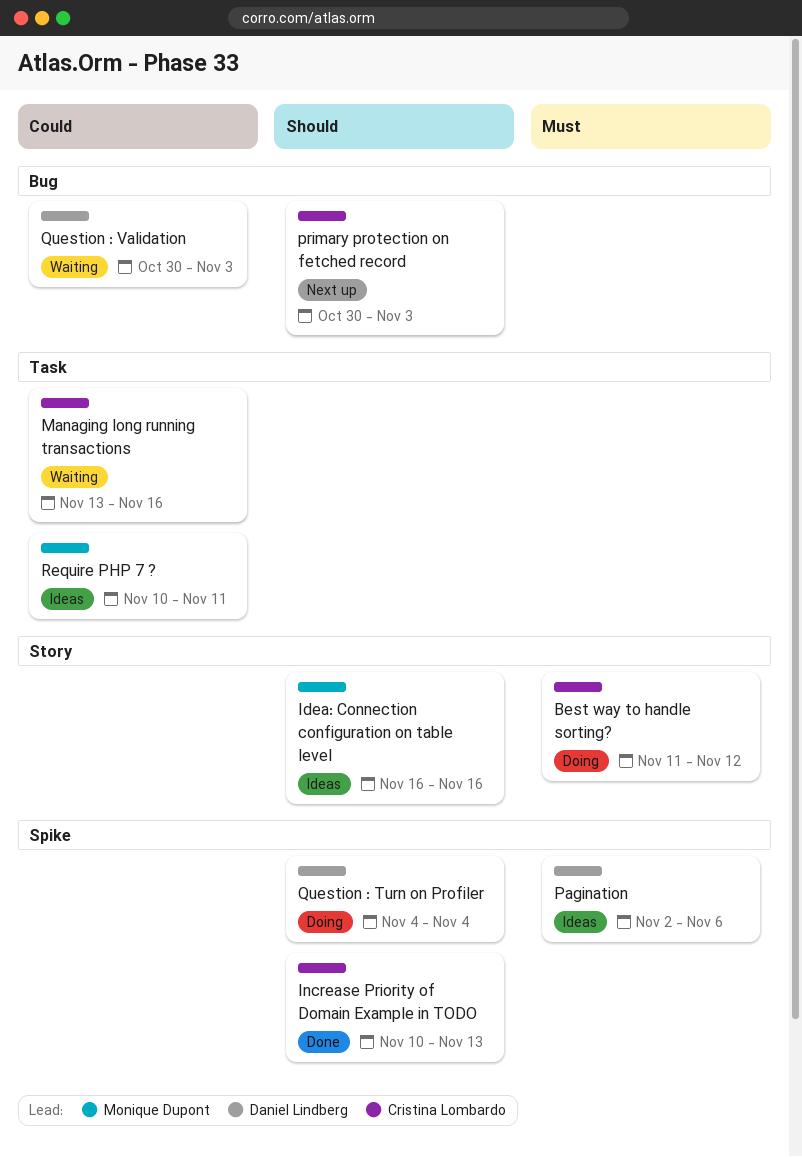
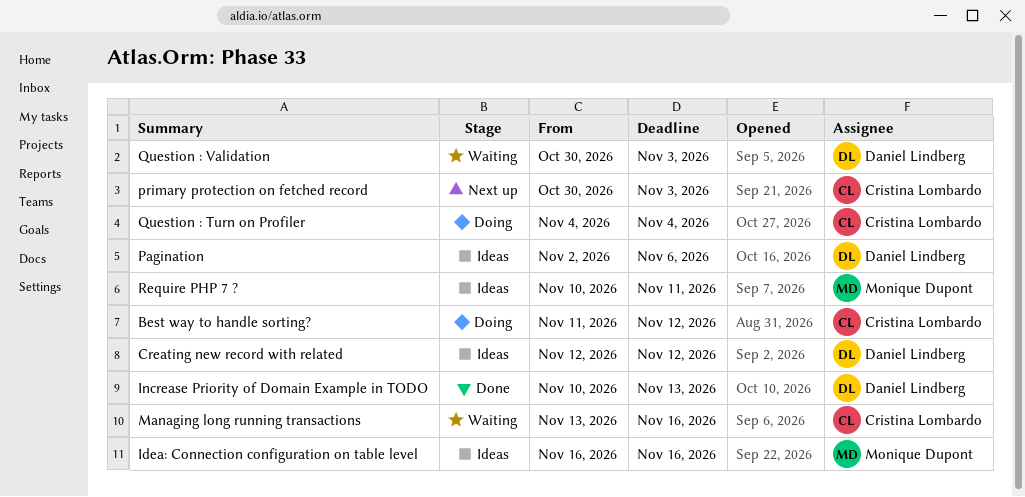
Creating new record with related: none -> present
Increase Priority of Domain Example in TODO, owner: Cristina Lombardo -> Daniel Lindberg
Question : Turn on Profiler, owner: Daniel Lindberg -> Cristina Lombardo

